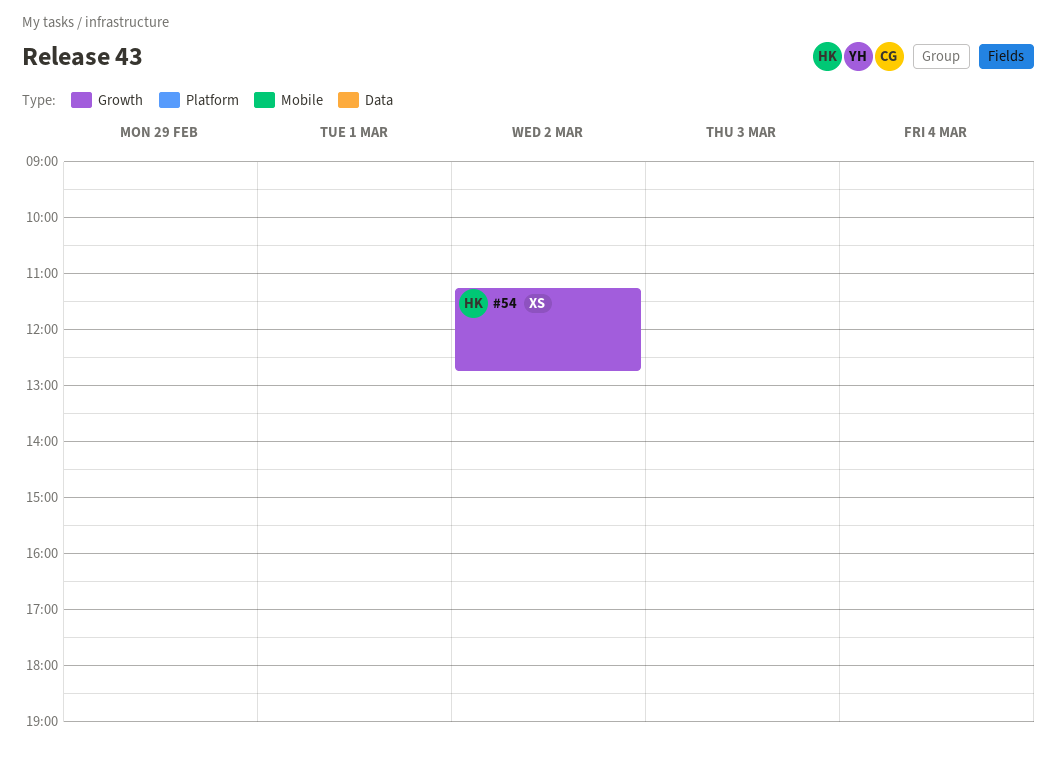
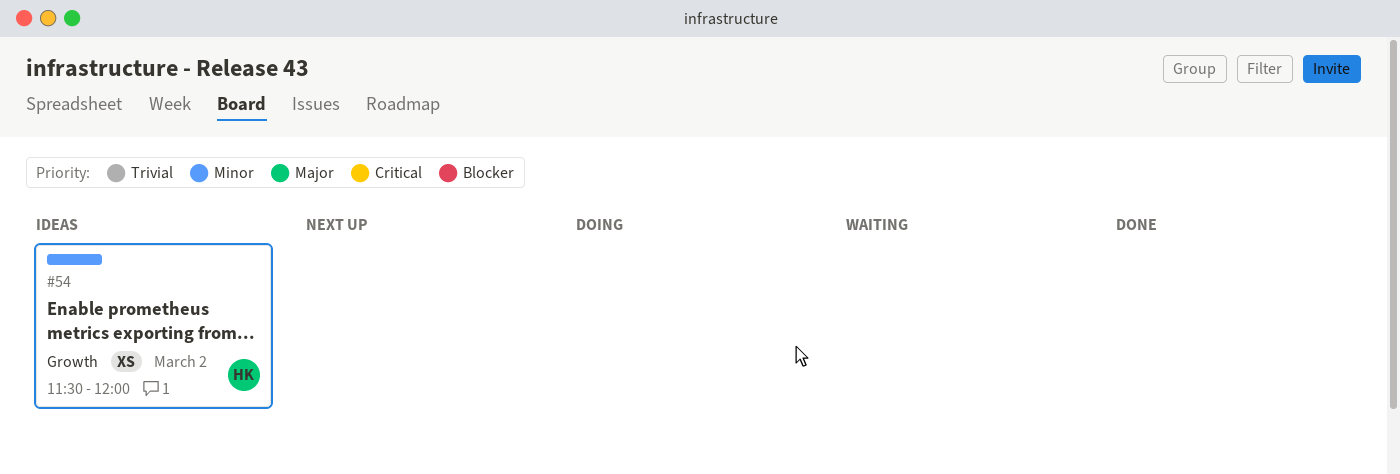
#54, begins: 11:15 -> 11:30
#54, ends: 12:45 -> 12:00

